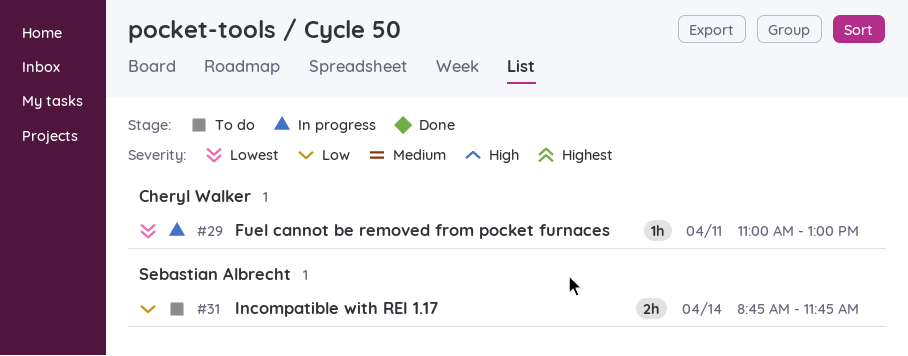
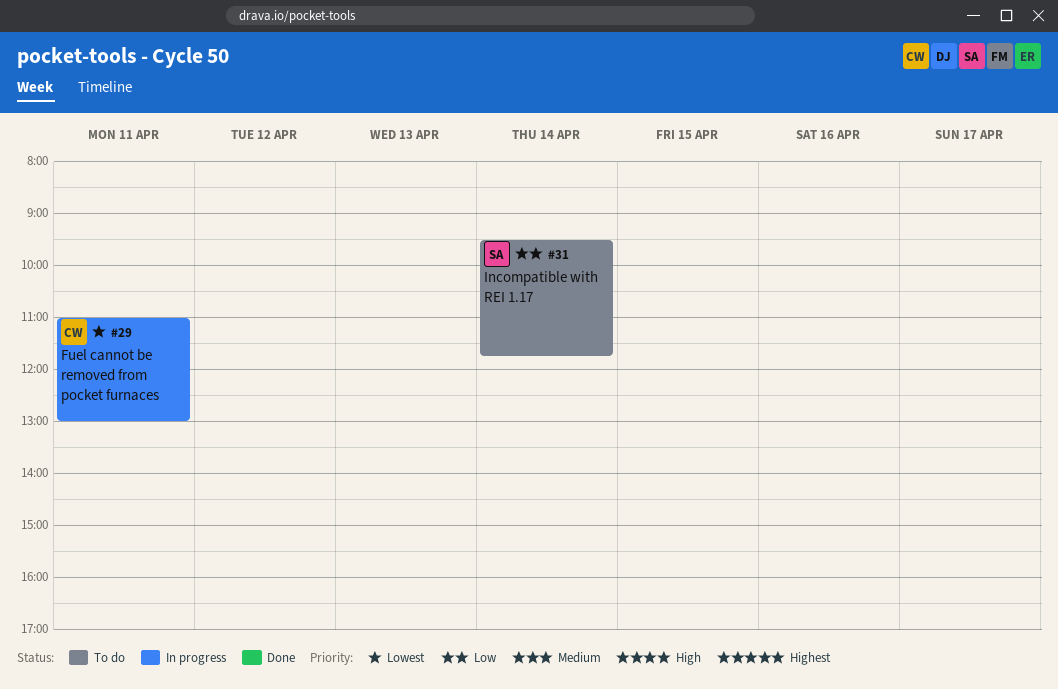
#31, begins: 08:45 -> 09:30

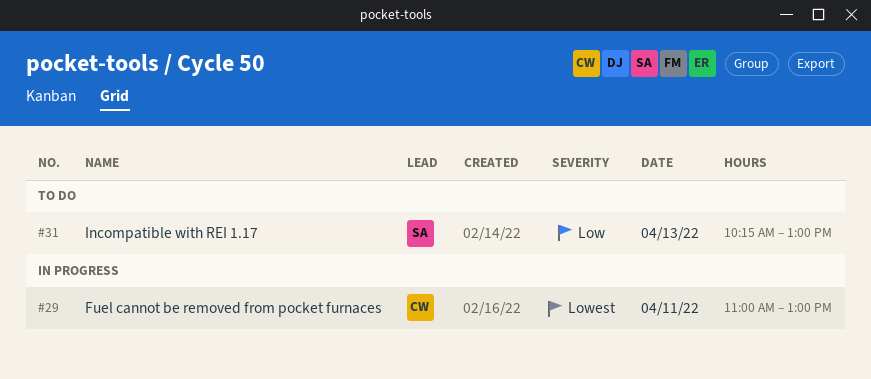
#31, day: Apr 14 -> Apr 13
#31, begins: 09:30 -> 10:15
#31, ends: 11:45 -> 13:00

